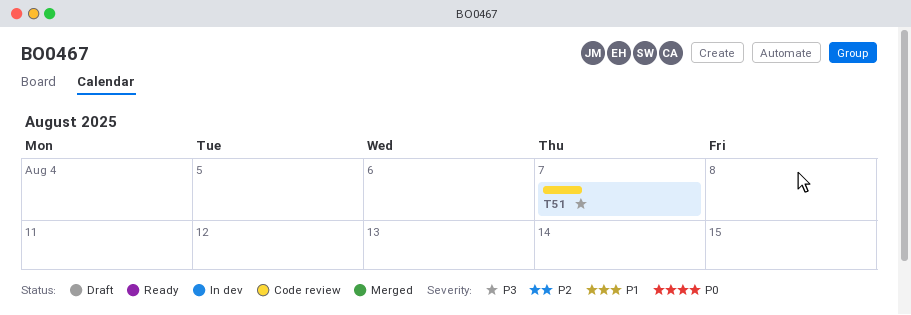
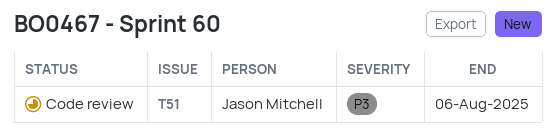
T51, due: Aug 7 -> Aug 6

